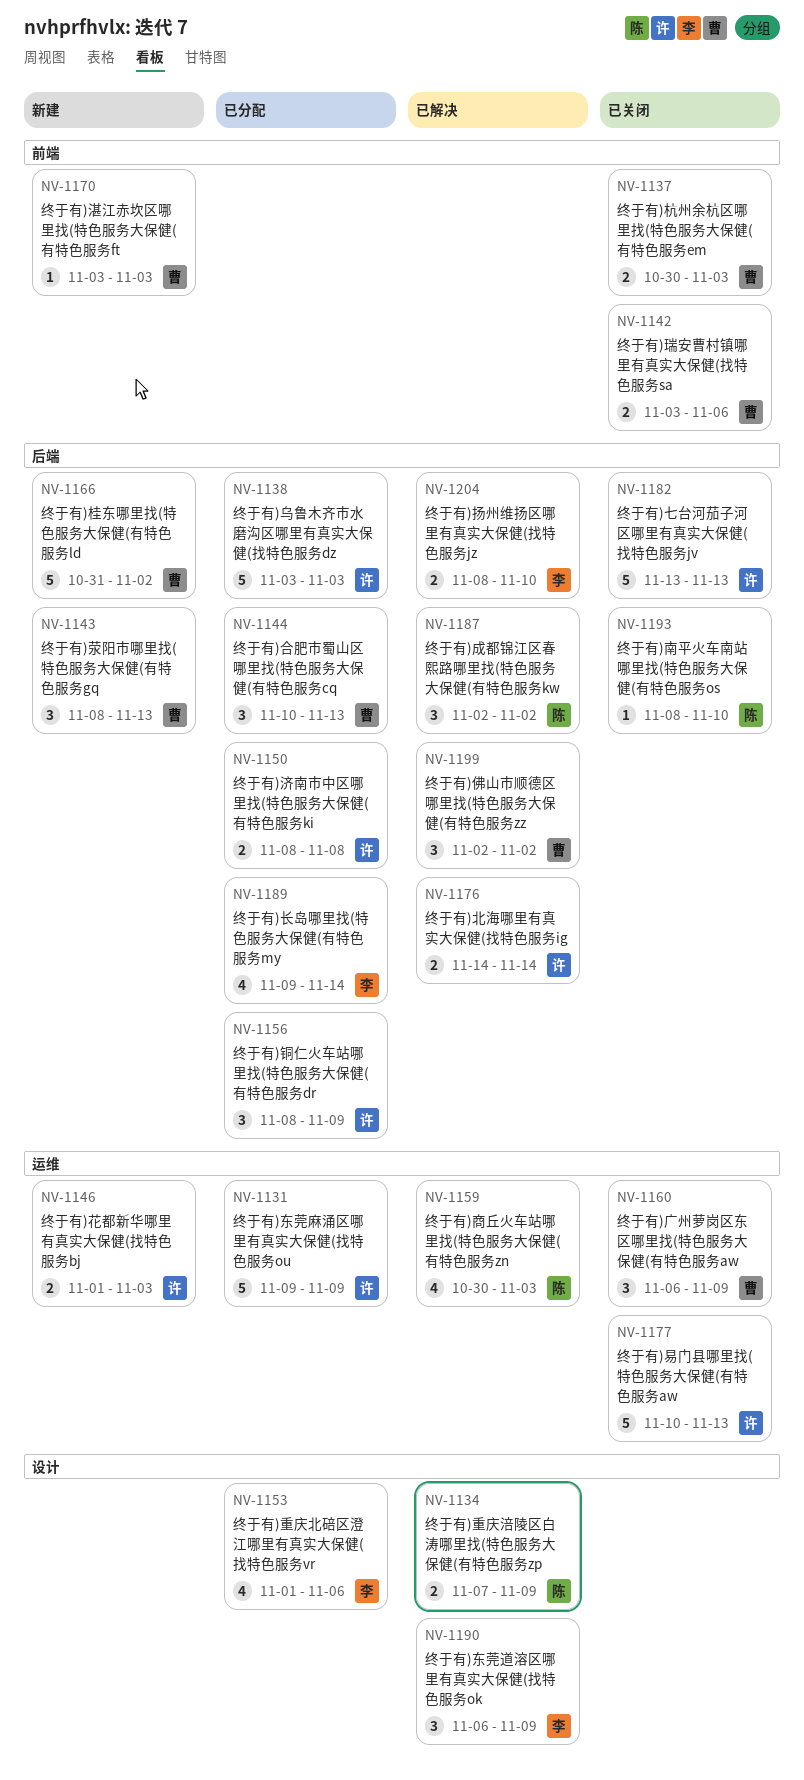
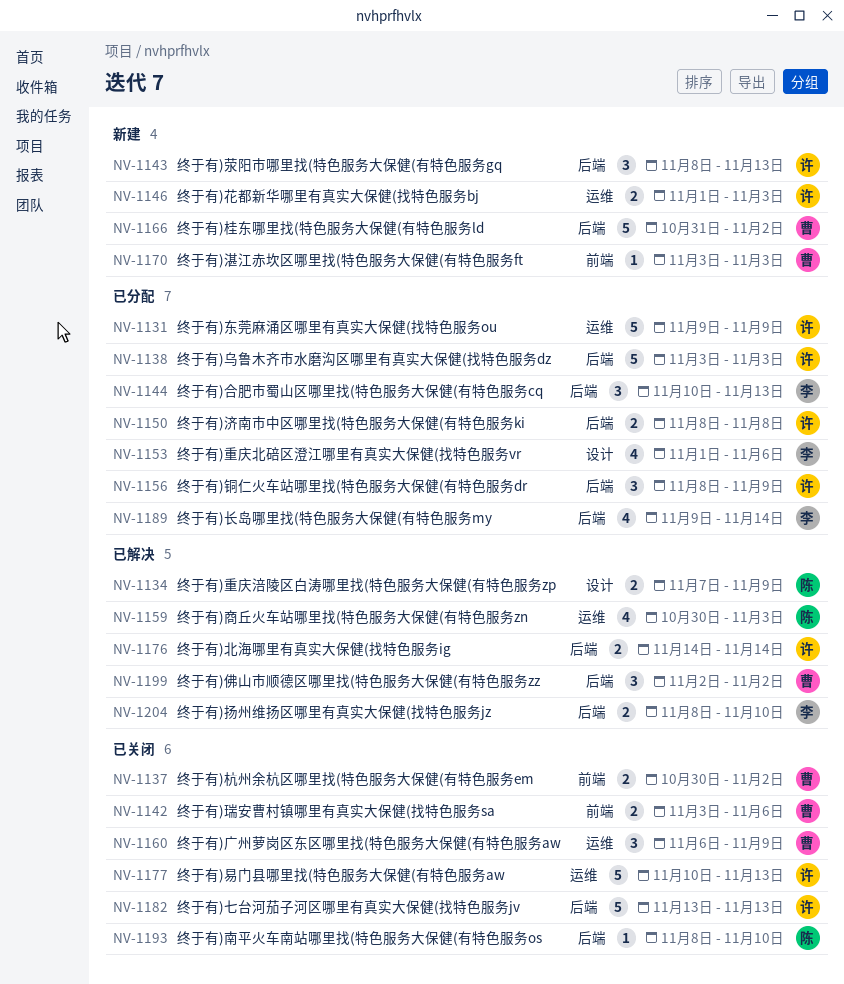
NV-1137, due: Nov 3 -> Nov 2
NV-1143, owner: 曹 -> 许
NV-1144, owner: 曹 -> 李
NV-1187: present -> none
NV-1190: present -> none

